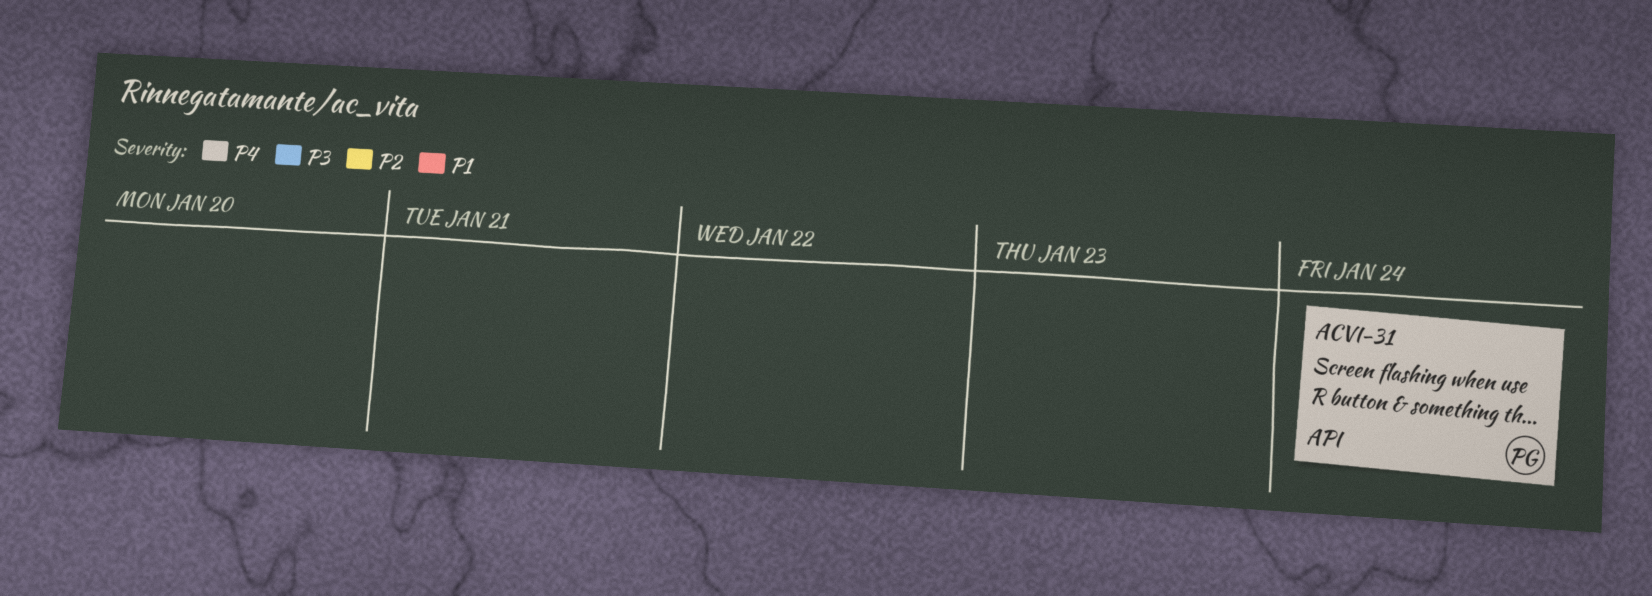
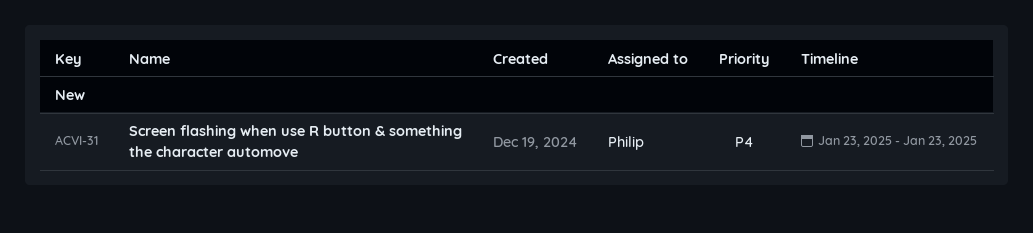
ACVI-31, due: Jan 24 -> Jan 23

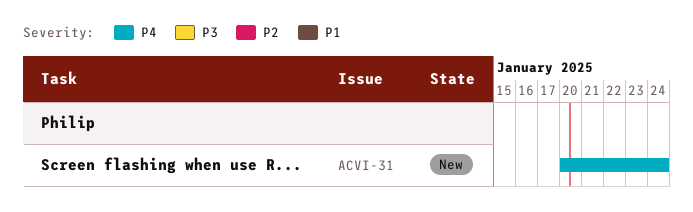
ACVI-31, start: Jan 23 -> Jan 20
ACVI-31, due: Jan 23 -> Jan 24

